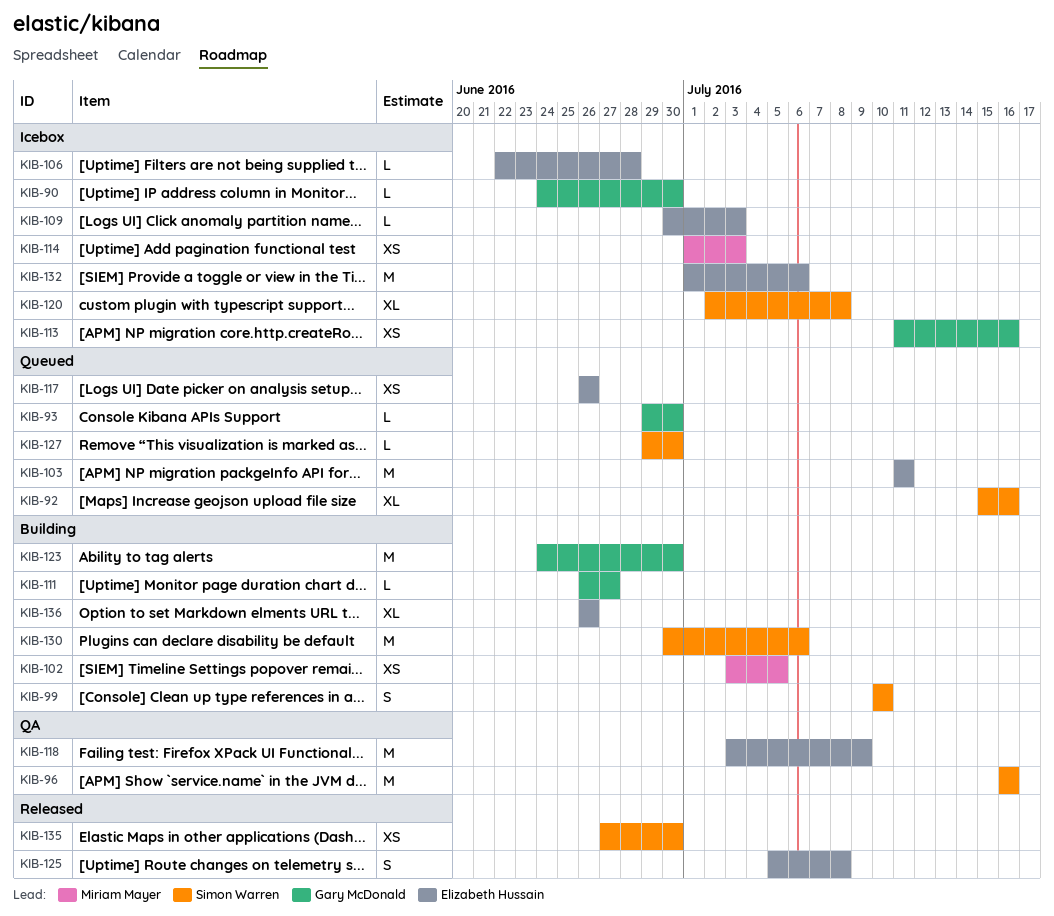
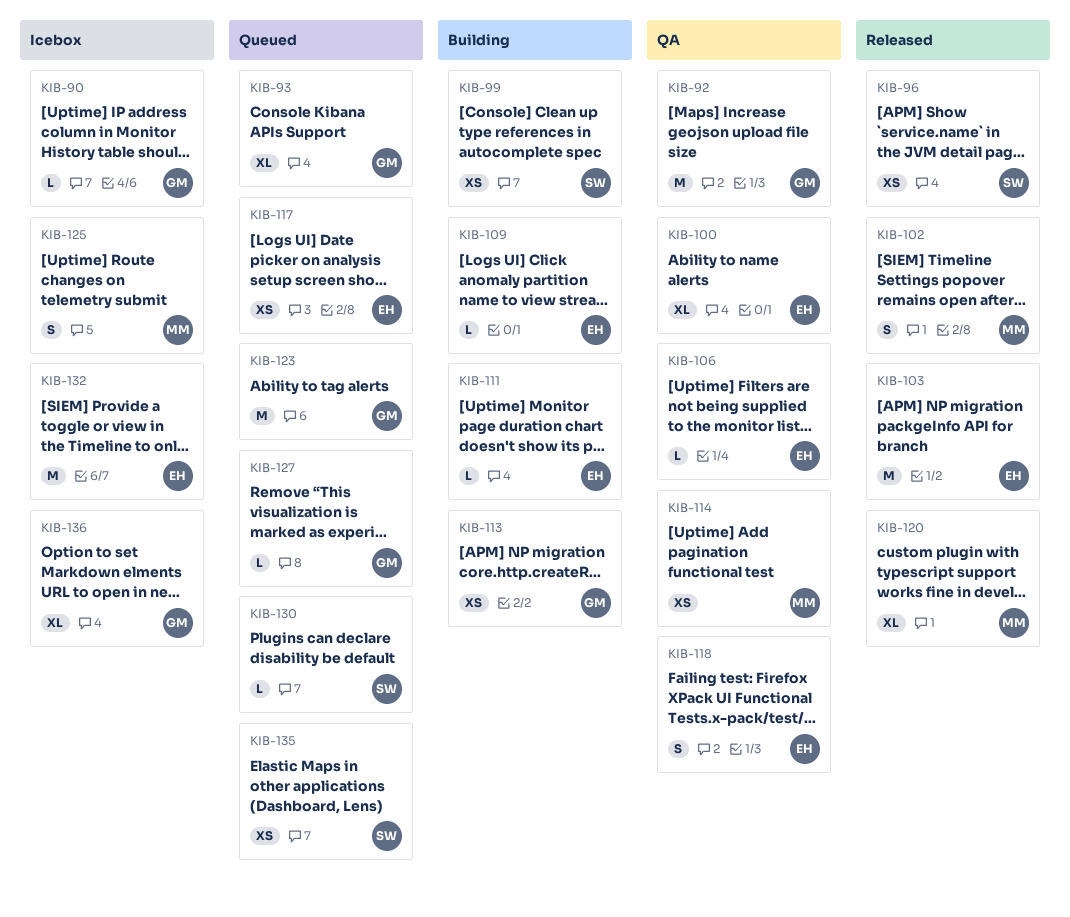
KIB-92, status: Queued -> QA
KIB-92, owner: Simon Warren -> Gary McDonald
KIB-92, estimate: XL -> M
KIB-93, estimate: L -> XL
KIB-96, status: QA -> Released
KIB-96, estimate: M -> XS
KIB-99, estimate: S -> XS
KIB-100: none -> present
KIB-102, status: Building -> Released
KIB-102, estimate: XS -> S
KIB-103, status: Queued -> Released
KIB-106, status: Icebox -> QA
KIB-109, status: Icebox -> Building
KIB-111, owner: Gary McDonald -> Elizabeth Hussain
KIB-113, status: Icebox -> Building
KIB-114, status: Icebox -> QA
KIB-118, estimate: M -> S
KIB-120, status: Icebox -> Released
KIB-120, owner: Simon Warren -> Miriam Mayer
KIB-123, status: Building -> Queued
KIB-125, status: Released -> Icebox
KIB-125, owner: Elizabeth Hussain -> Miriam Mayer
KIB-127, owner: Simon Warren -> Gary McDonald
KIB-130, status: Building -> Queued
KIB-130, estimate: M -> L
KIB-135, status: Released -> Queued
KIB-136, status: Building -> Icebox
KIB-136, owner: Elizabeth Hussain -> Gary McDonald

